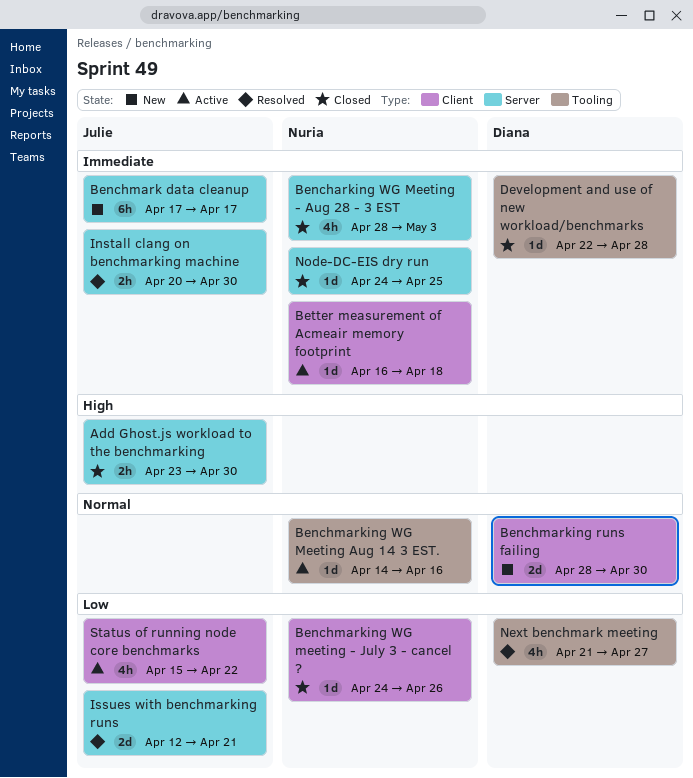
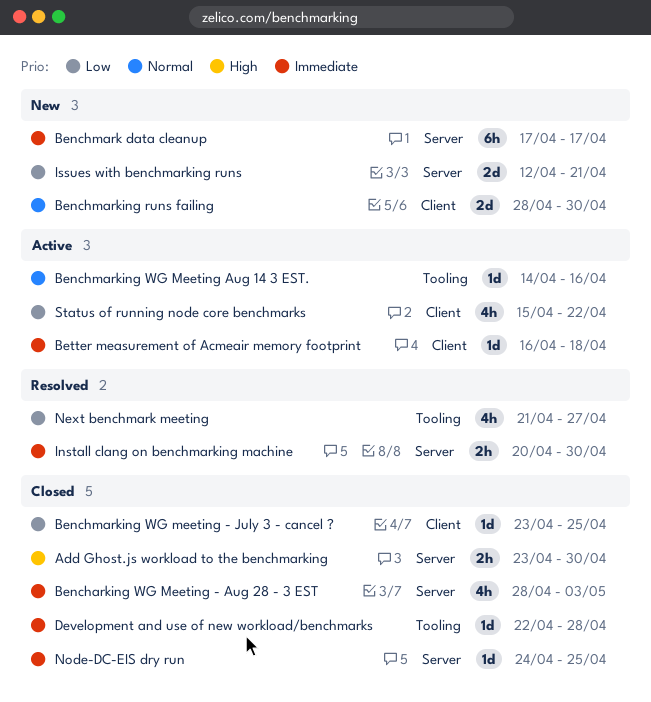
Benchmarking WG meeting - July 3 - cancel ?, start: Apr 24 -> Apr 23
Benchmarking WG meeting - July 3 - cancel ?, due: Apr 26 -> Apr 25
Issues with benchmarking runs, status: Resolved -> New

